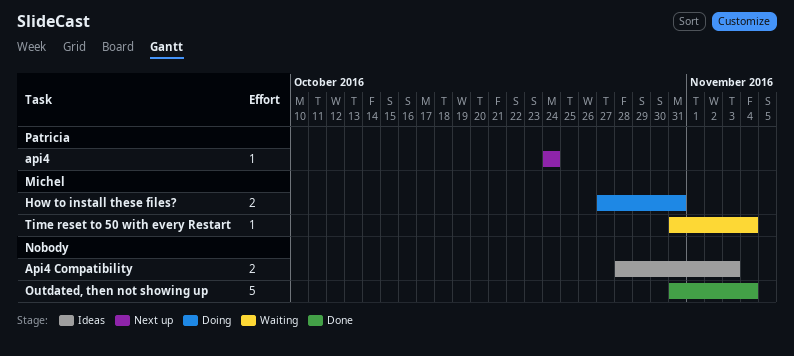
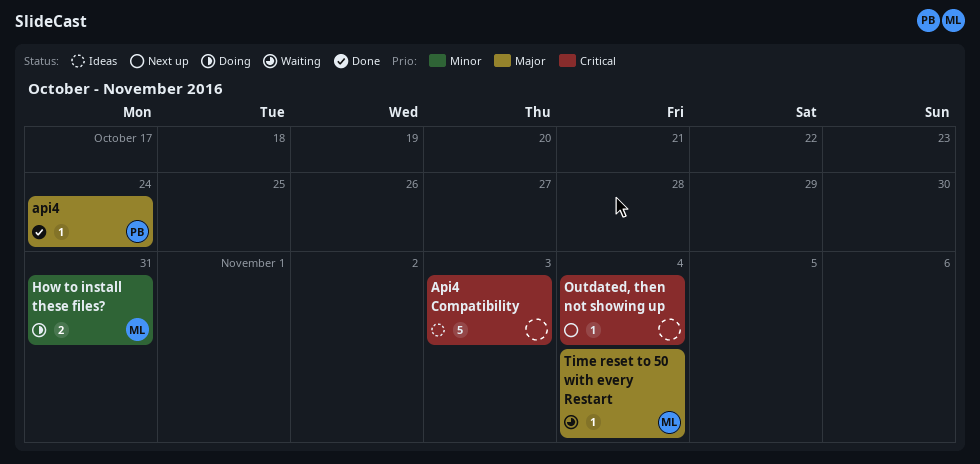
api4, status: Next up -> Done
Api4 Compatibility, estimate: 2 -> 5
Outdated, then not showing up, status: Done -> Next up
Outdated, then not showing up, estimate: 5 -> 1

